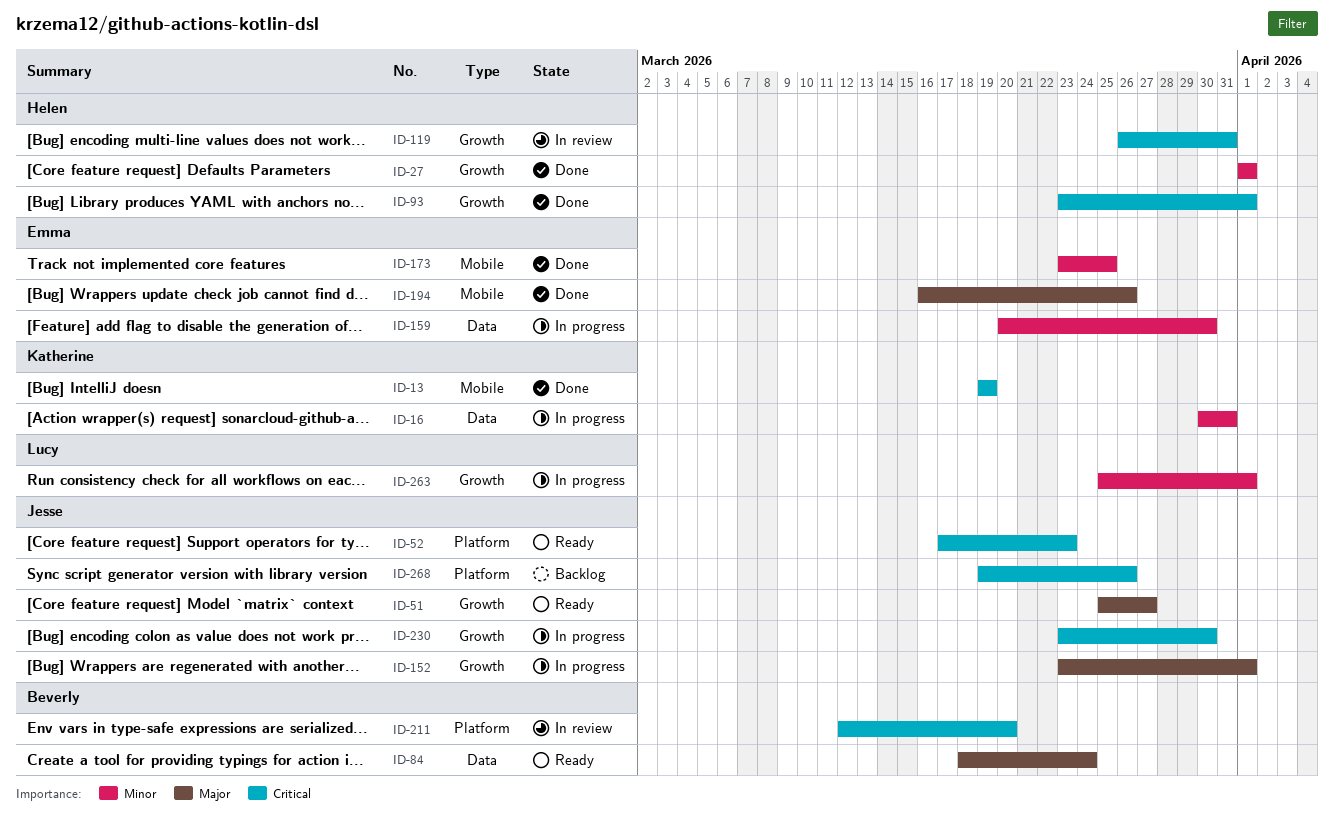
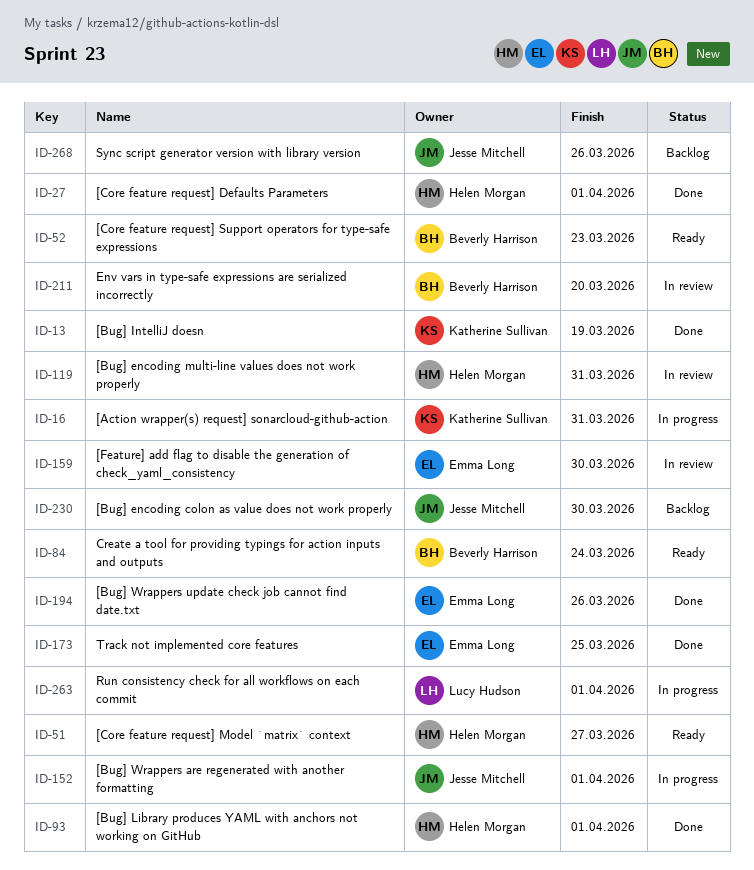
ID-51, owner: Jesse Mitchell -> Helen Morgan
ID-52, owner: Jesse Mitchell -> Beverly Harrison
ID-159, status: In progress -> In review
ID-230, status: In progress -> Backlog

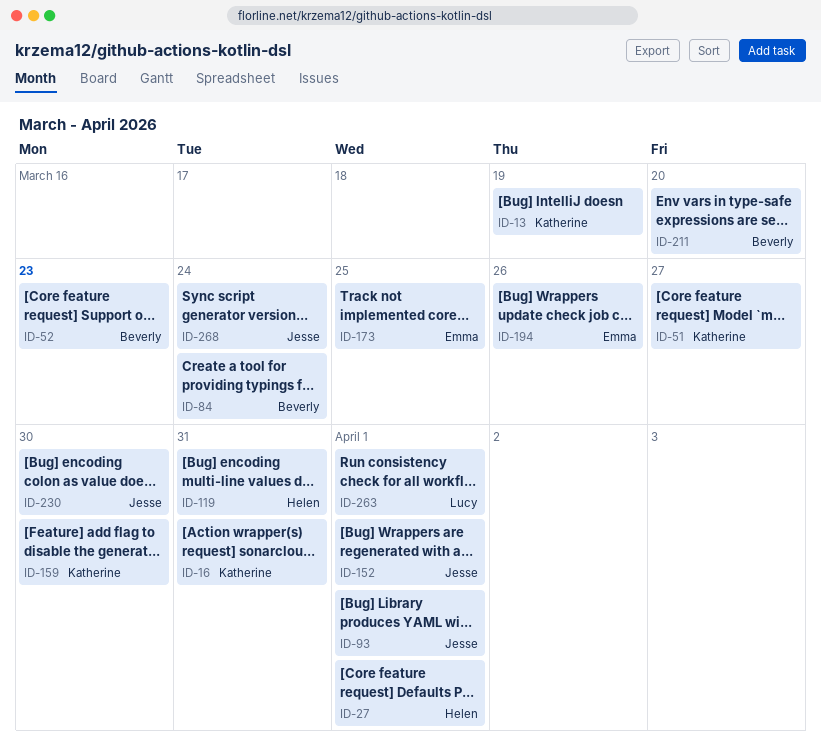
ID-51, owner: Helen Morgan -> Katherine Sullivan
ID-93, owner: Helen Morgan -> Jesse Mitchell
ID-159, owner: Emma Long -> Katherine Sullivan
ID-268, due: Mar 26 -> Mar 24

